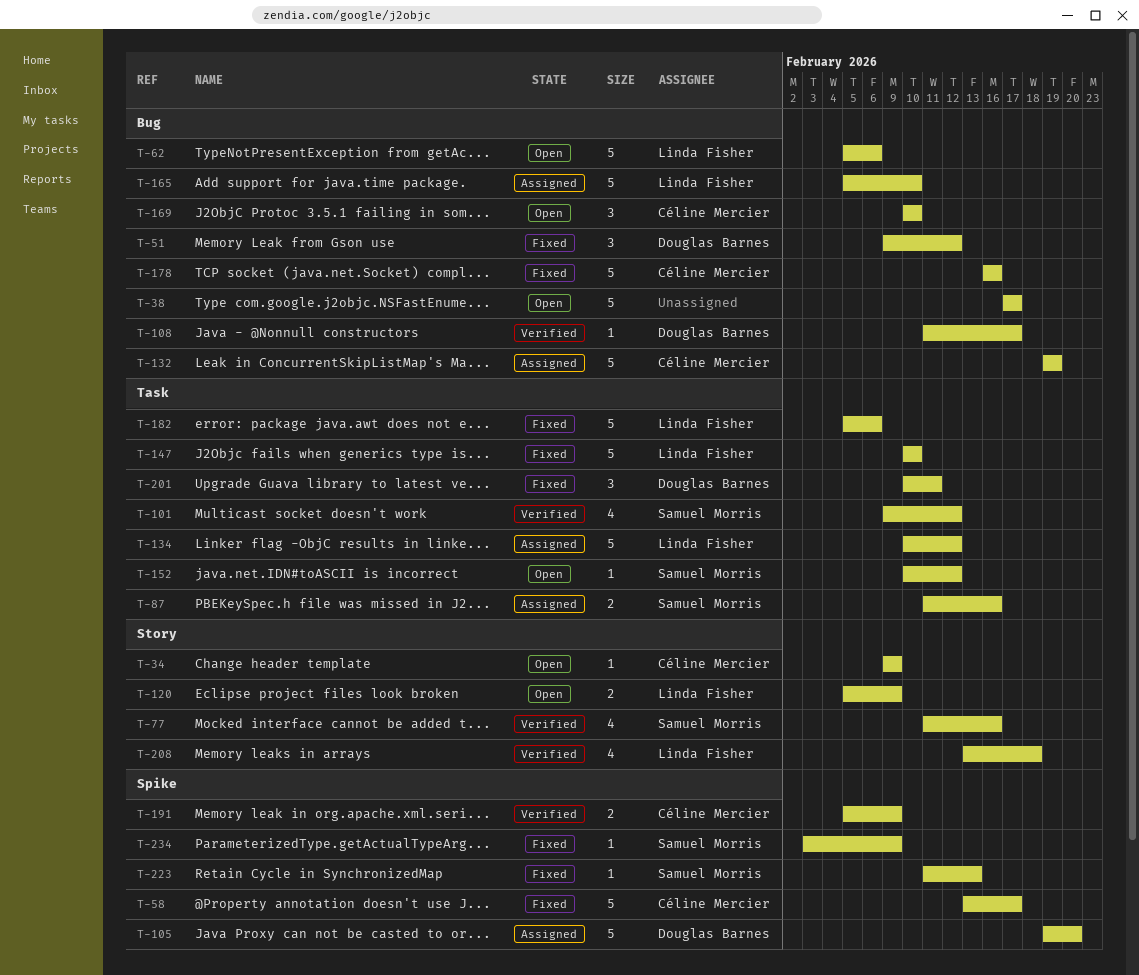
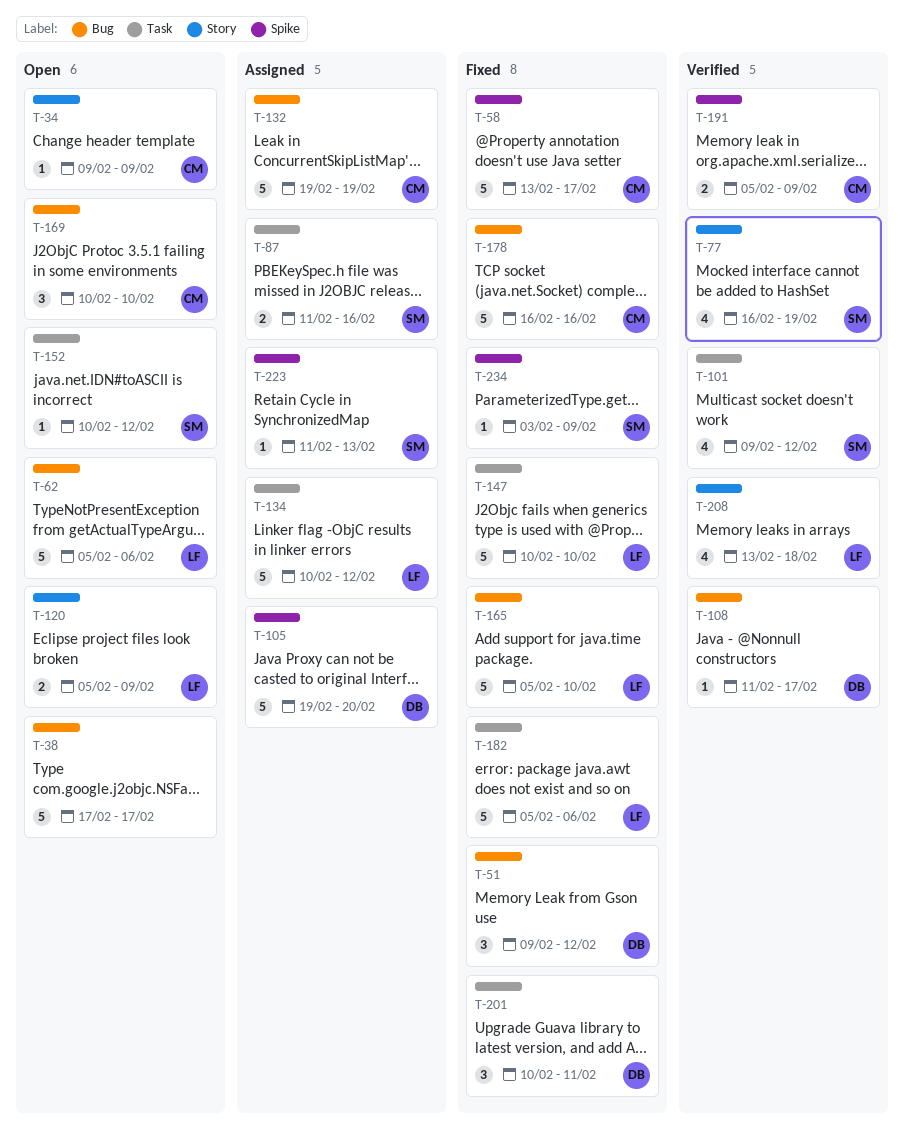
T-77, start: Feb 11 -> Feb 16
T-77, due: Feb 16 -> Feb 19
T-165, status: Assigned -> Fixed
T-223, status: Fixed -> Assigned

